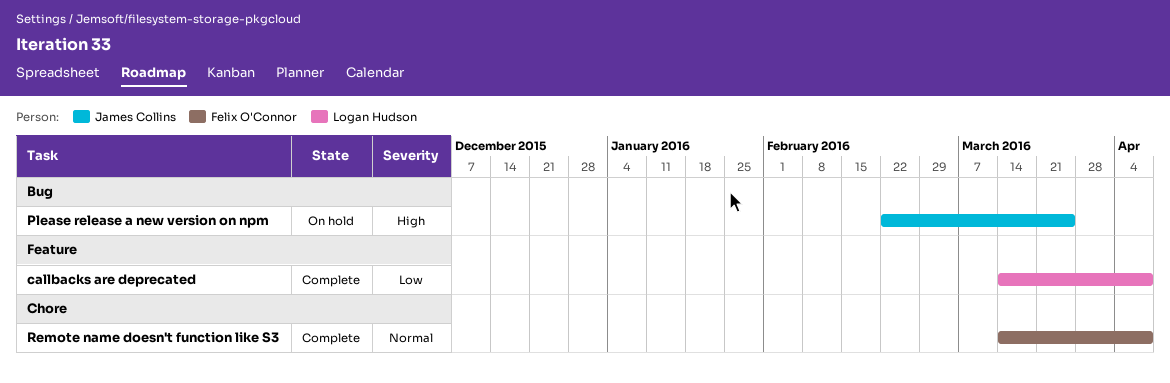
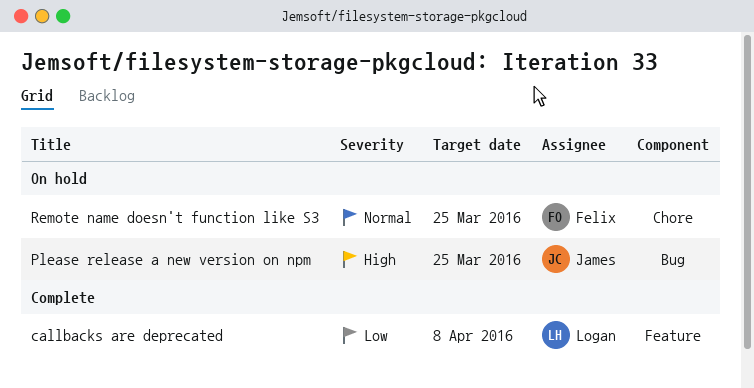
Remote name doesn't function like S3, status: Complete -> On hold
Remote name doesn't function like S3, due: Apr 8 -> Mar 25

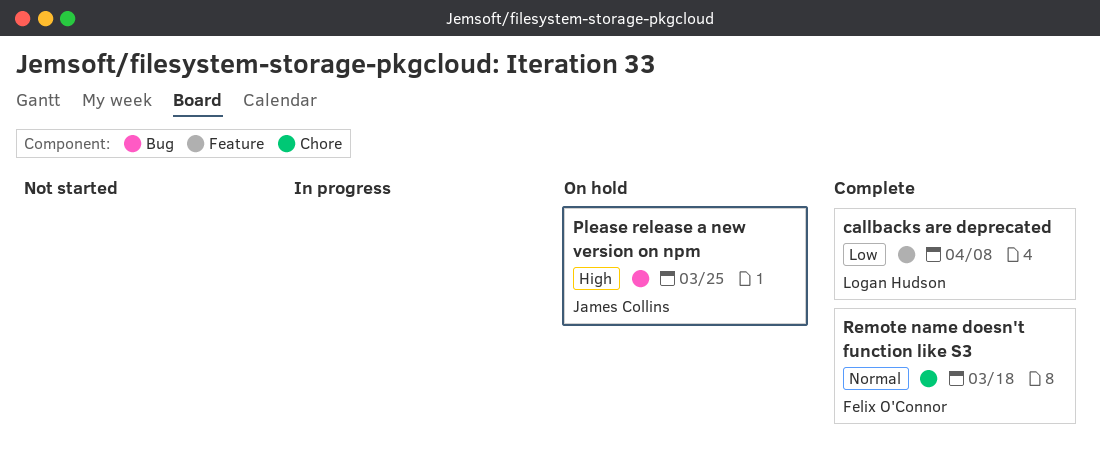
Remote name doesn't function like S3, status: On hold -> Complete
Remote name doesn't function like S3, due: Mar 25 -> Mar 18

